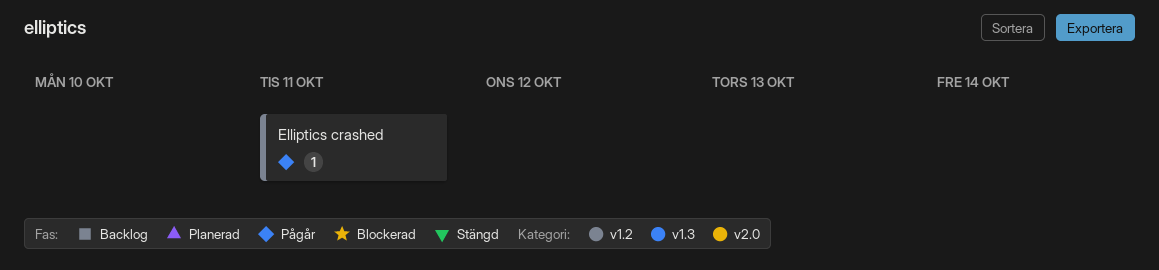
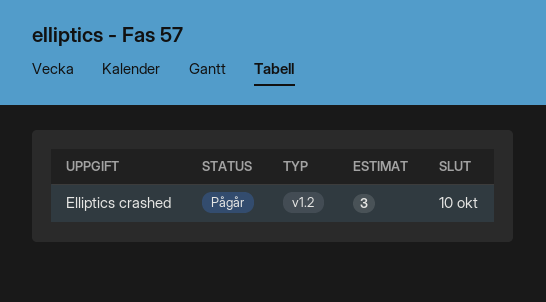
Elliptics crashed, estimate: 1 -> 3
Elliptics crashed, due: Oct 11 -> Oct 10

